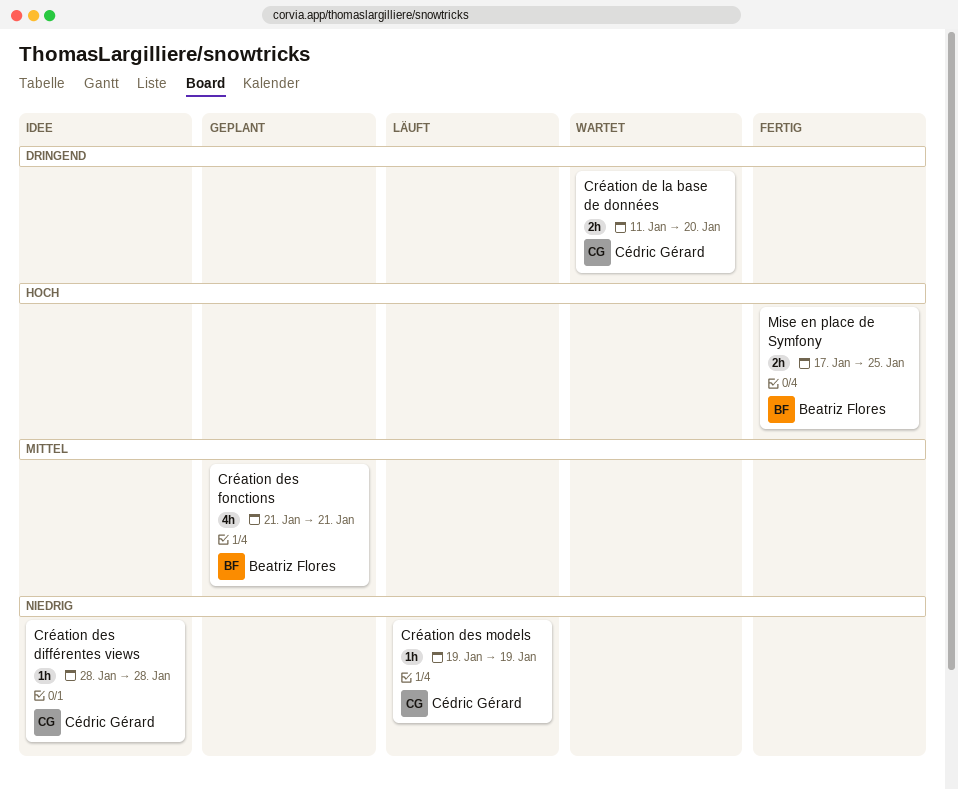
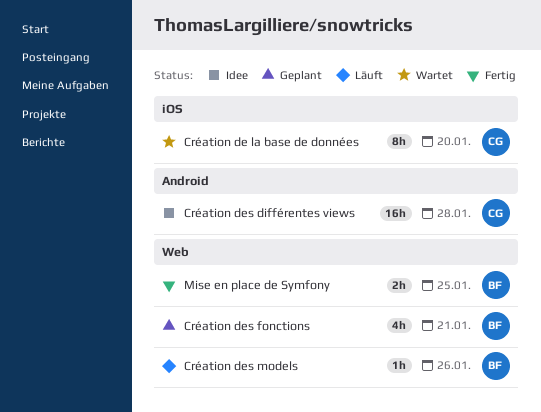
Création de la base de données, estimate: 2h -> 8h
Création des différentes views, estimate: 1h -> 16h
Création des models, owner: Cédric Gérard -> Beatriz Flores
Création des models, due: Jan 19 -> Jan 26

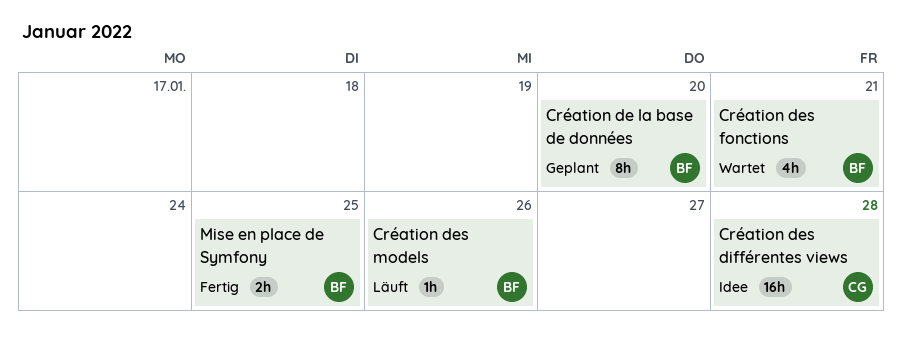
Création de la base de données, status: Wartet -> Geplant
Création de la base de données, owner: CG -> BF
Création des fonctions, status: Geplant -> Wartet

